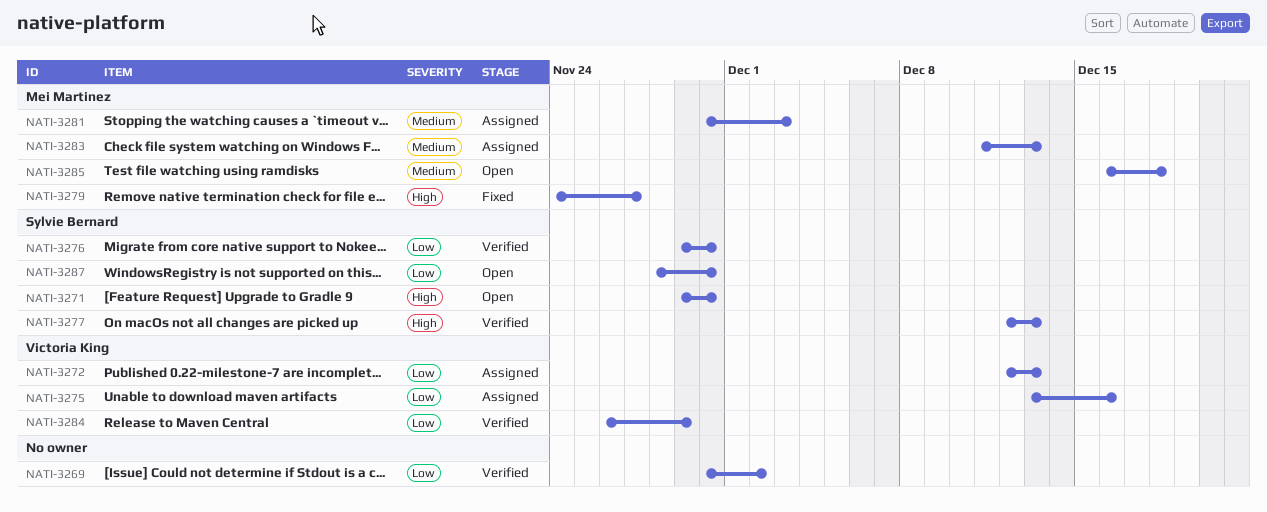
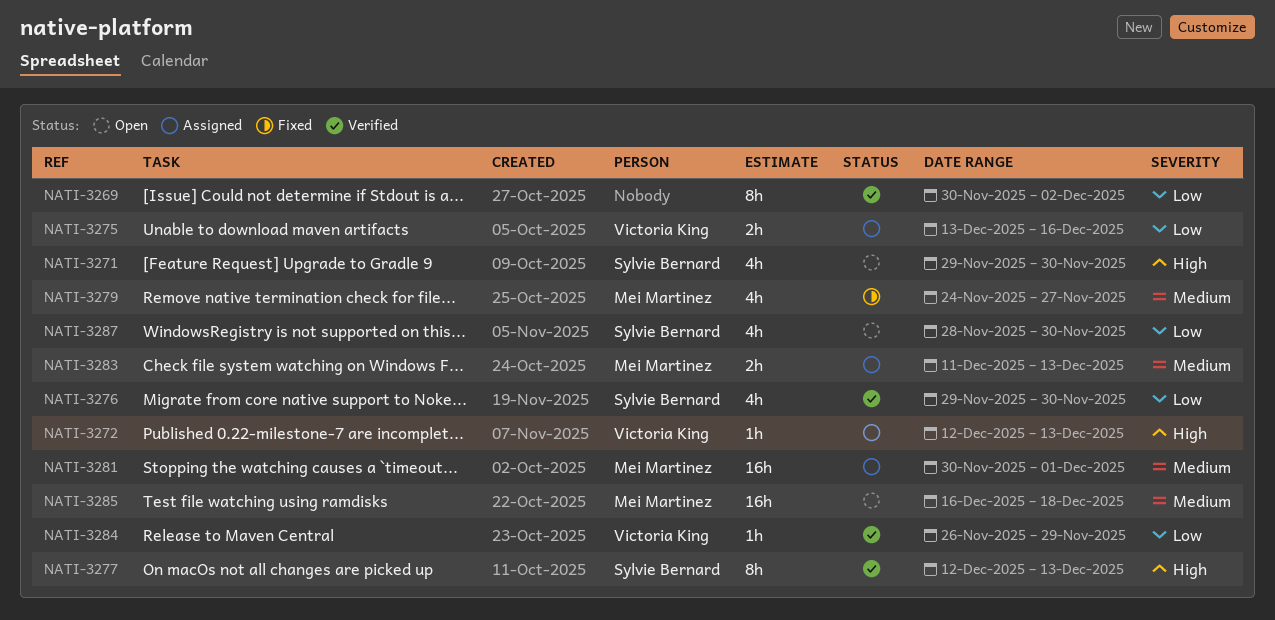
NATI-3272, priority: Low -> High
NATI-3279, priority: High -> Medium
NATI-3281, due: Dec 3 -> Dec 1

